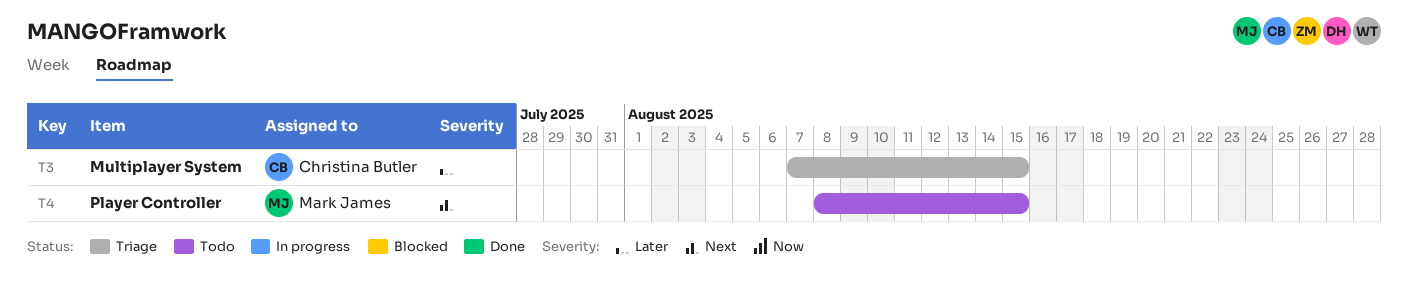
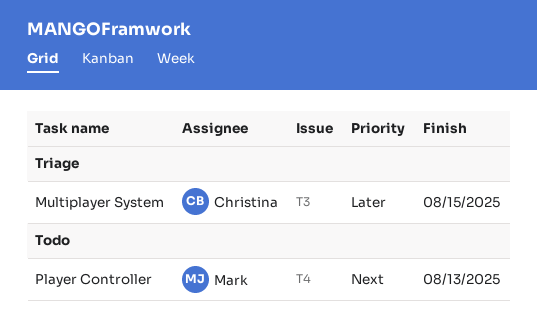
T4, due: Aug 15 -> Aug 13

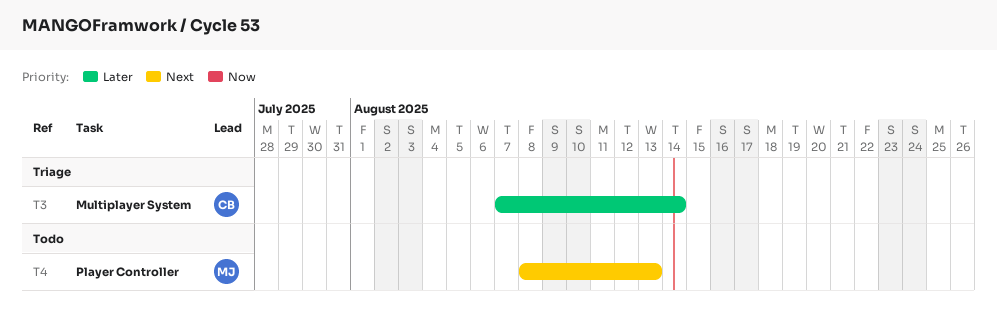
T3, due: Aug 15 -> Aug 14

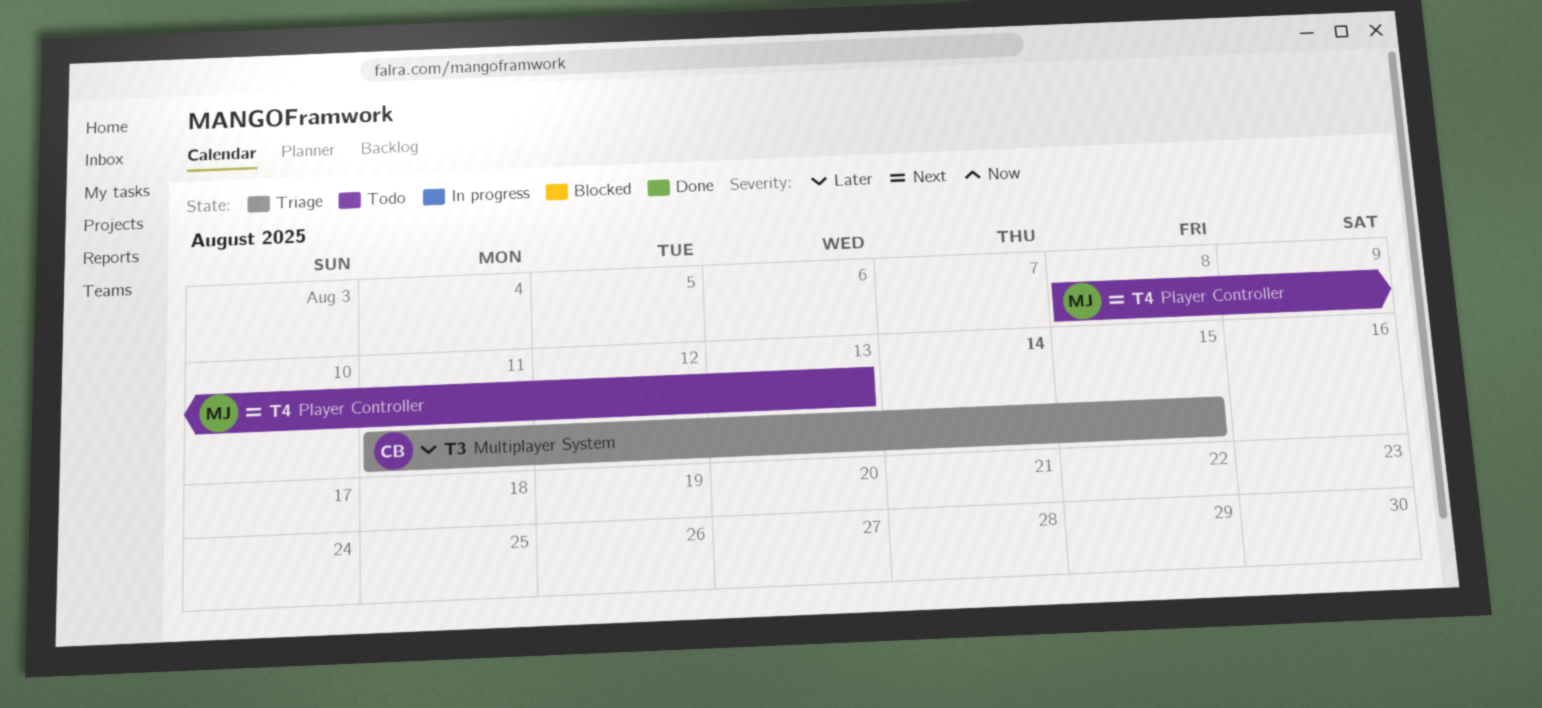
T3, start: Aug 7 -> Aug 11
T3, due: Aug 14 -> Aug 15

